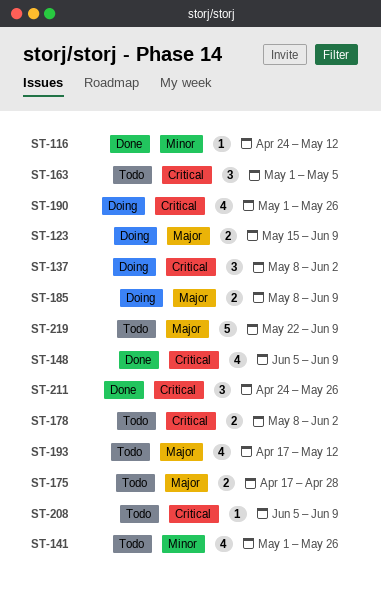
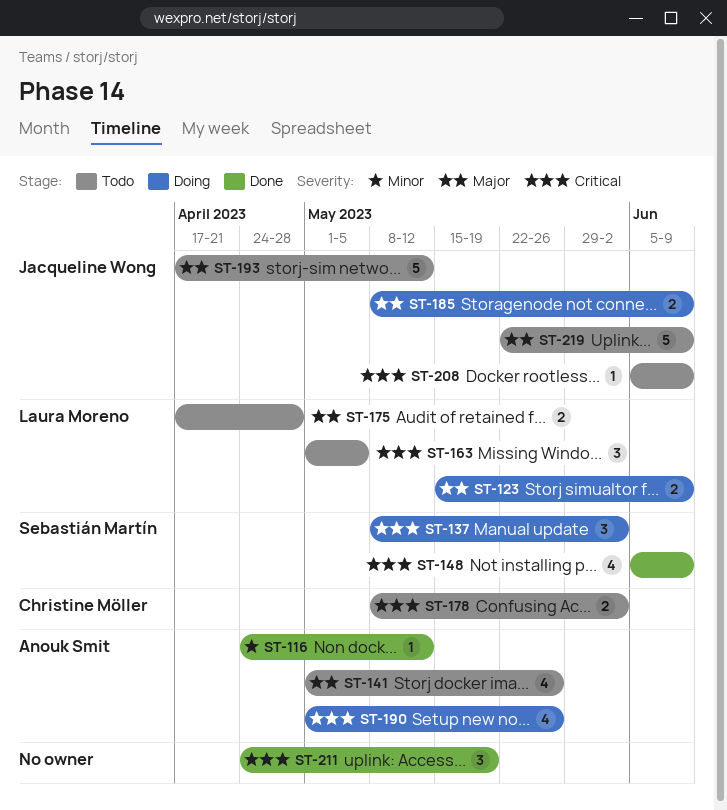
ST-141, priority: Minor -> Major
ST-193, estimate: 4 -> 5
ST-211, due: May 26 -> May 19

